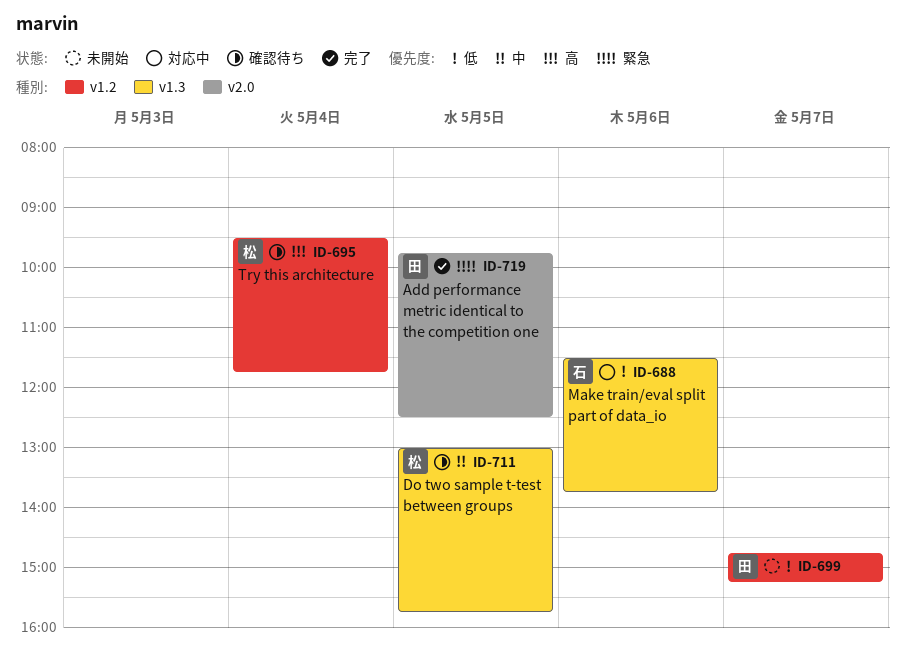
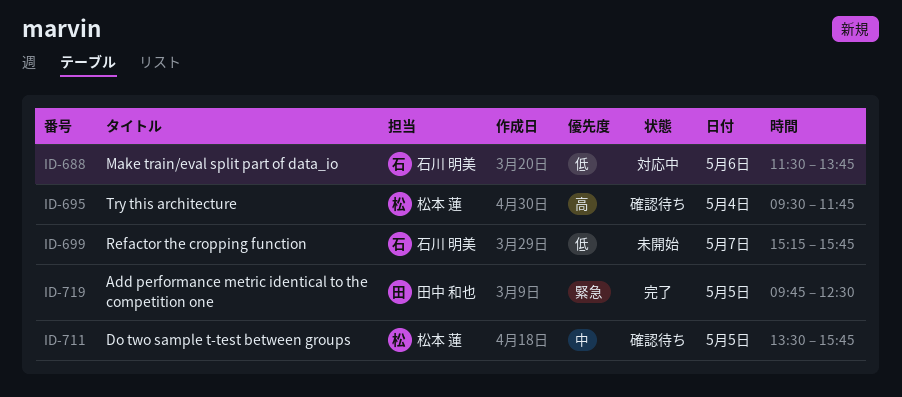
ID-699, owner: 田中 和也 -> 石川 明美
ID-699, begins: 14:45 -> 15:15
ID-699, ends: 15:15 -> 15:45
ID-711, begins: 13:00 -> 13:30

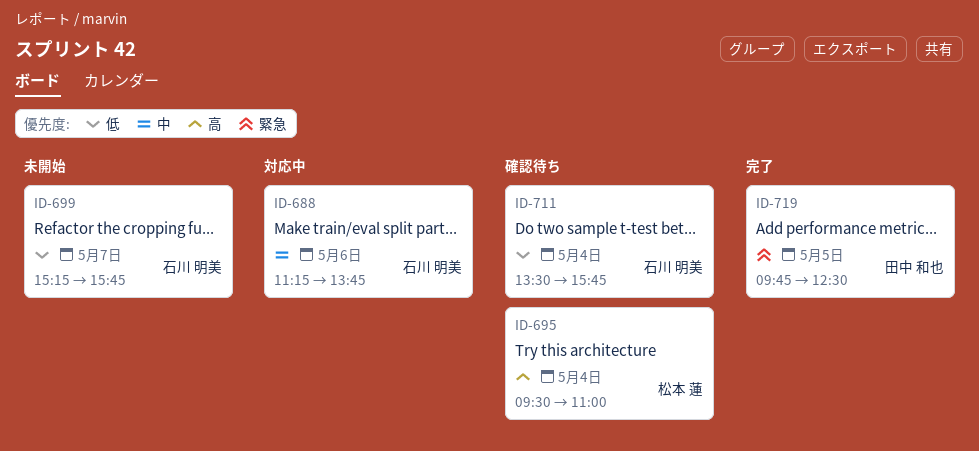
ID-688, priority: 低 -> 中
ID-688, begins: 11:30 -> 11:15
ID-695, ends: 11:45 -> 11:00
ID-711, owner: 松本 蓮 -> 石川 明美
ID-711, priority: 中 -> 低
ID-711, day: May 5 -> May 4

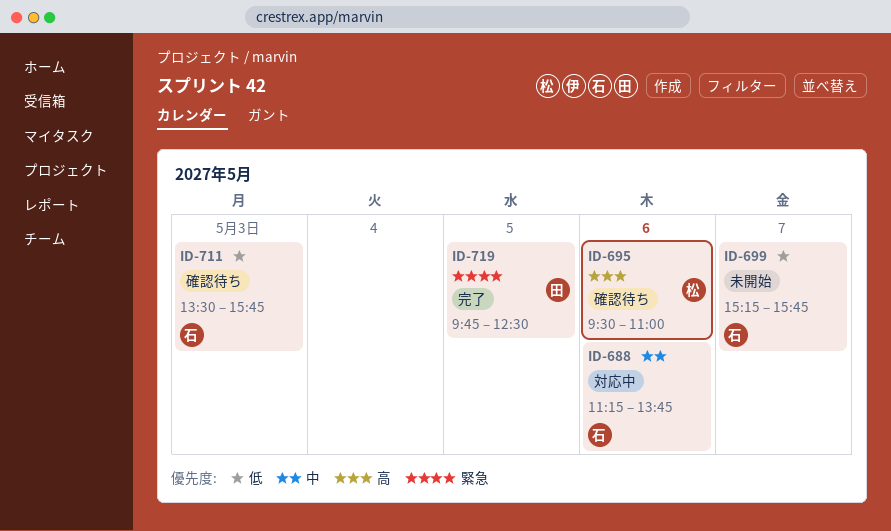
ID-695, day: May 4 -> May 6
ID-711, day: May 4 -> May 3

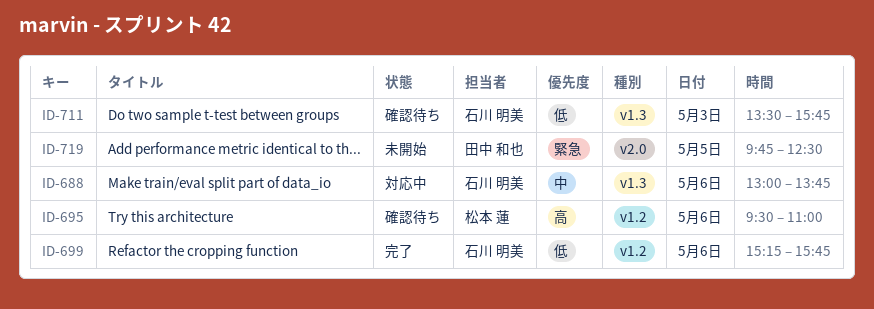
ID-688, begins: 11:15 -> 13:00
ID-699, status: 未開始 -> 完了
ID-699, day: May 7 -> May 6
ID-719, status: 完了 -> 未開始

